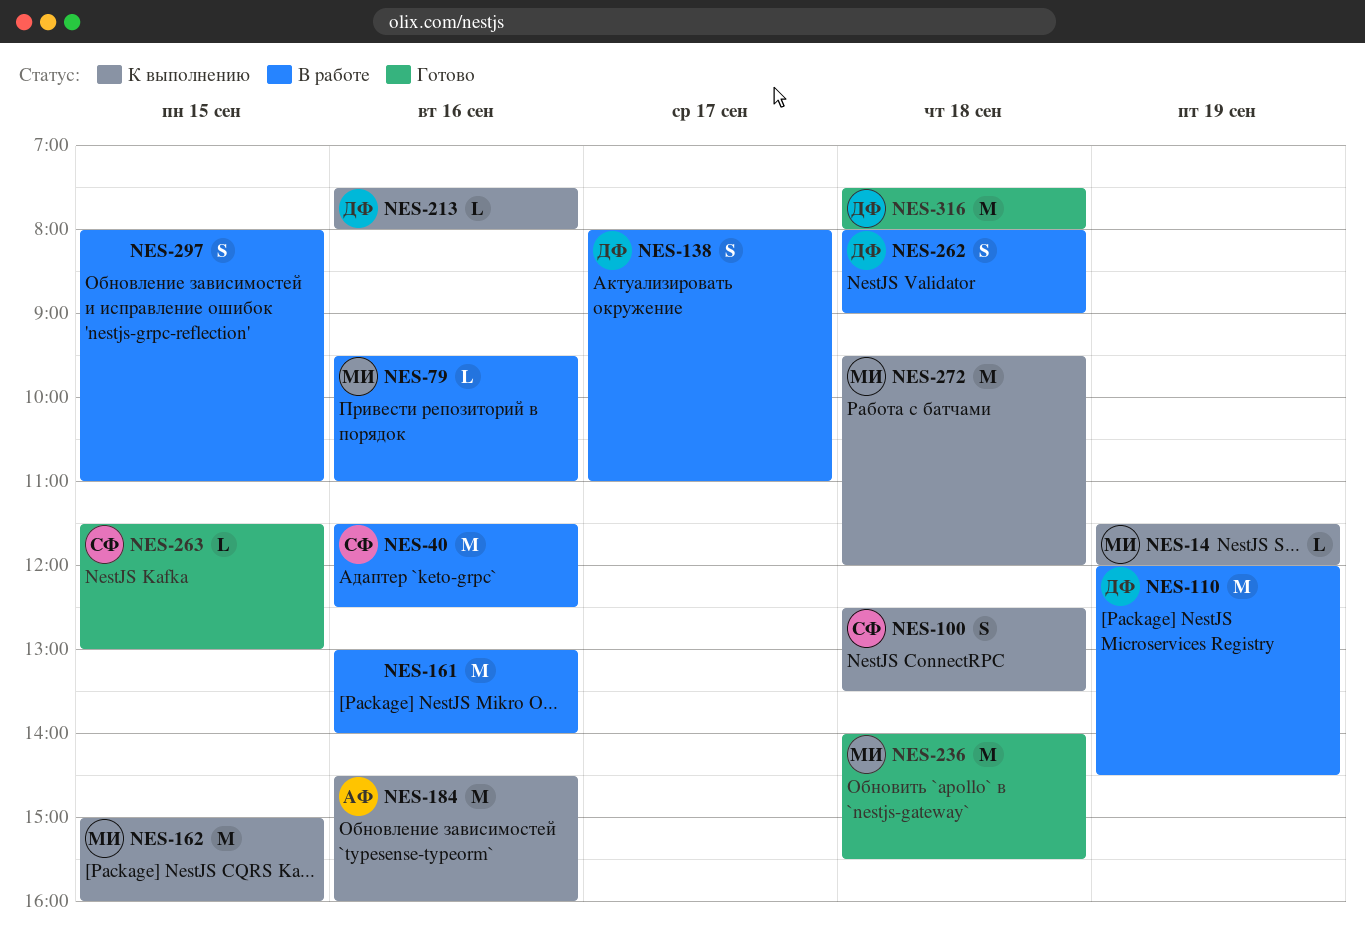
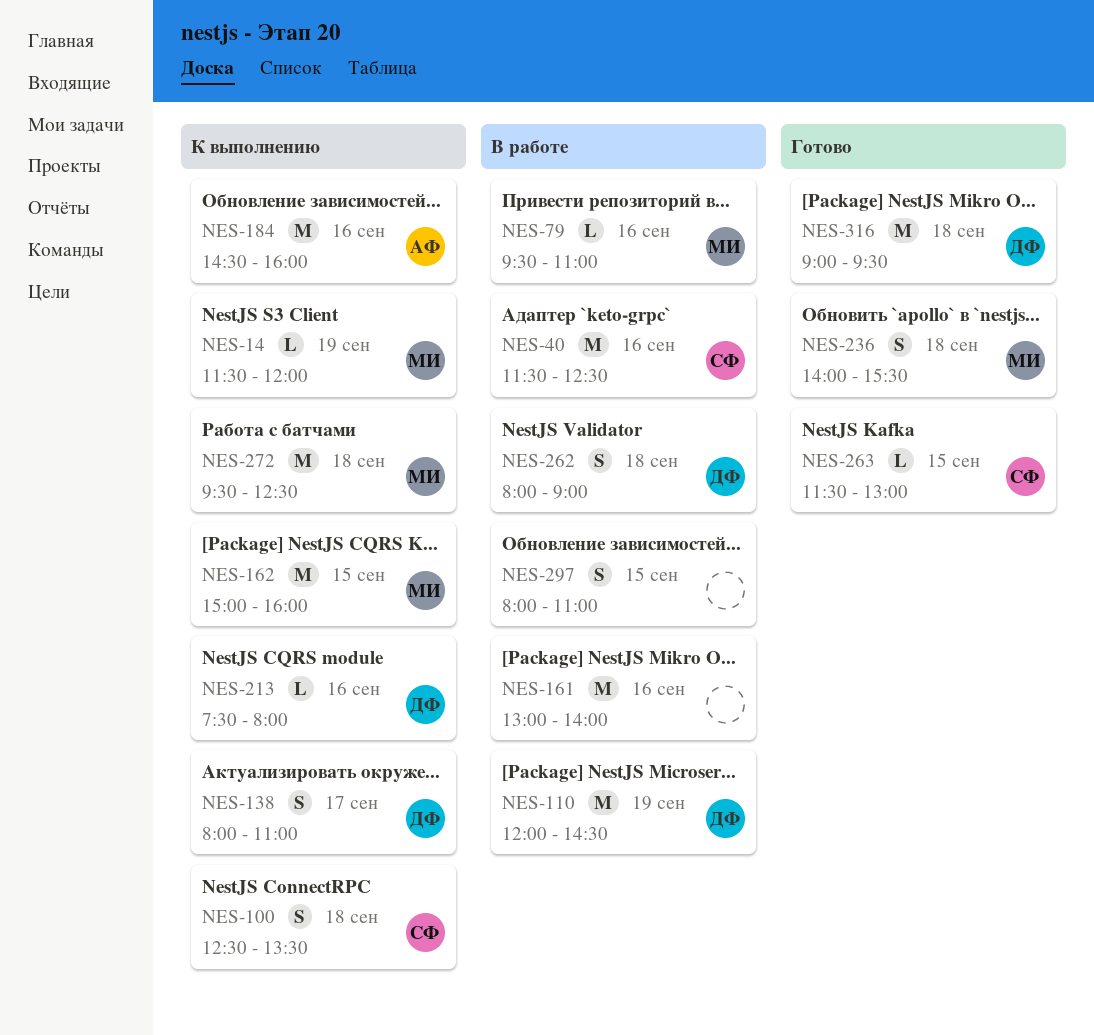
NES-138, status: В работе -> К выполнению
NES-236, estimate: M -> S
NES-272, ends: 12:00 -> 12:30
NES-316, begins: 07:30 -> 09:00
NES-316, ends: 08:00 -> 09:30

